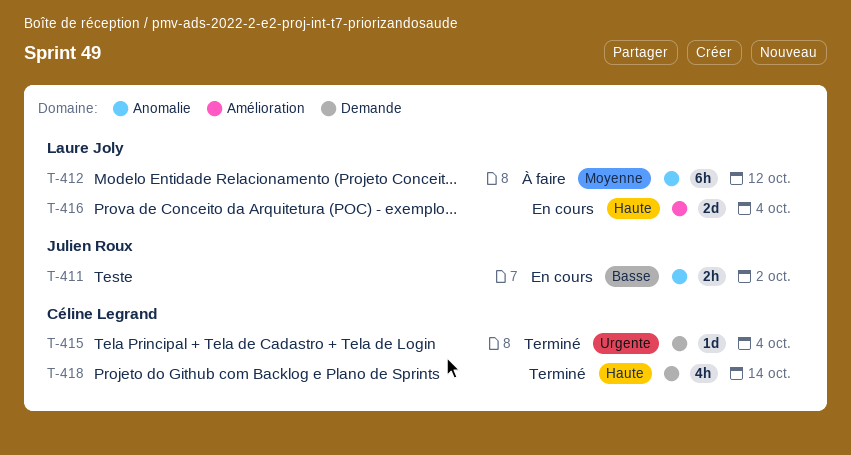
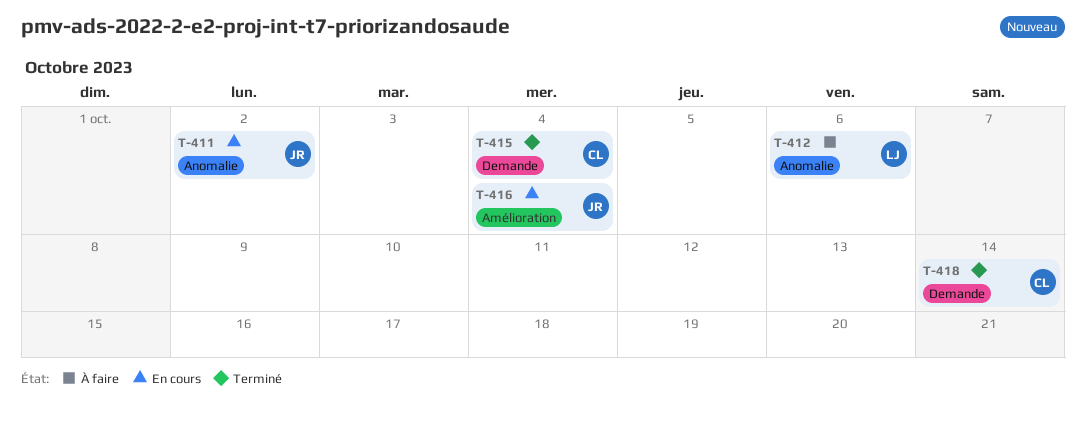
T-412, due: Oct 12 -> Oct 6
T-416, owner: Laure Joly -> Julien Roux

